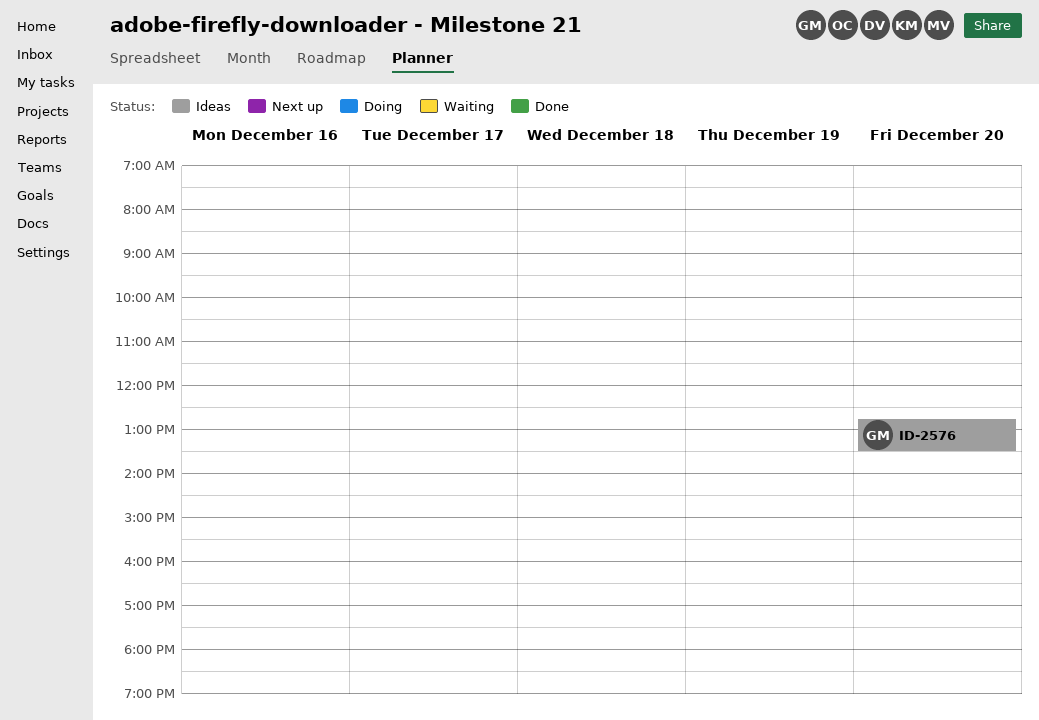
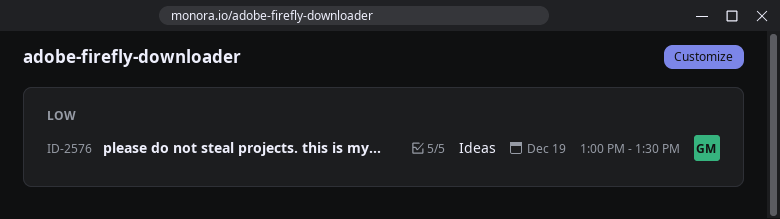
ID-2576, day: Dec 20 -> Dec 19
ID-2576, begins: 12:45 -> 13:00

